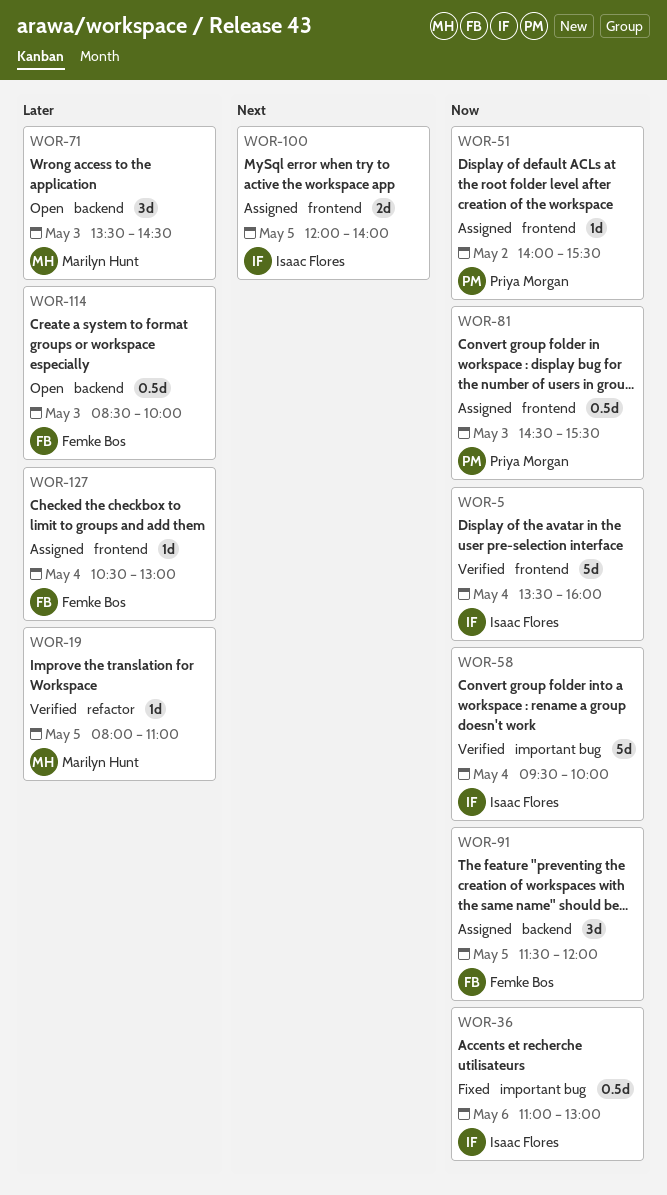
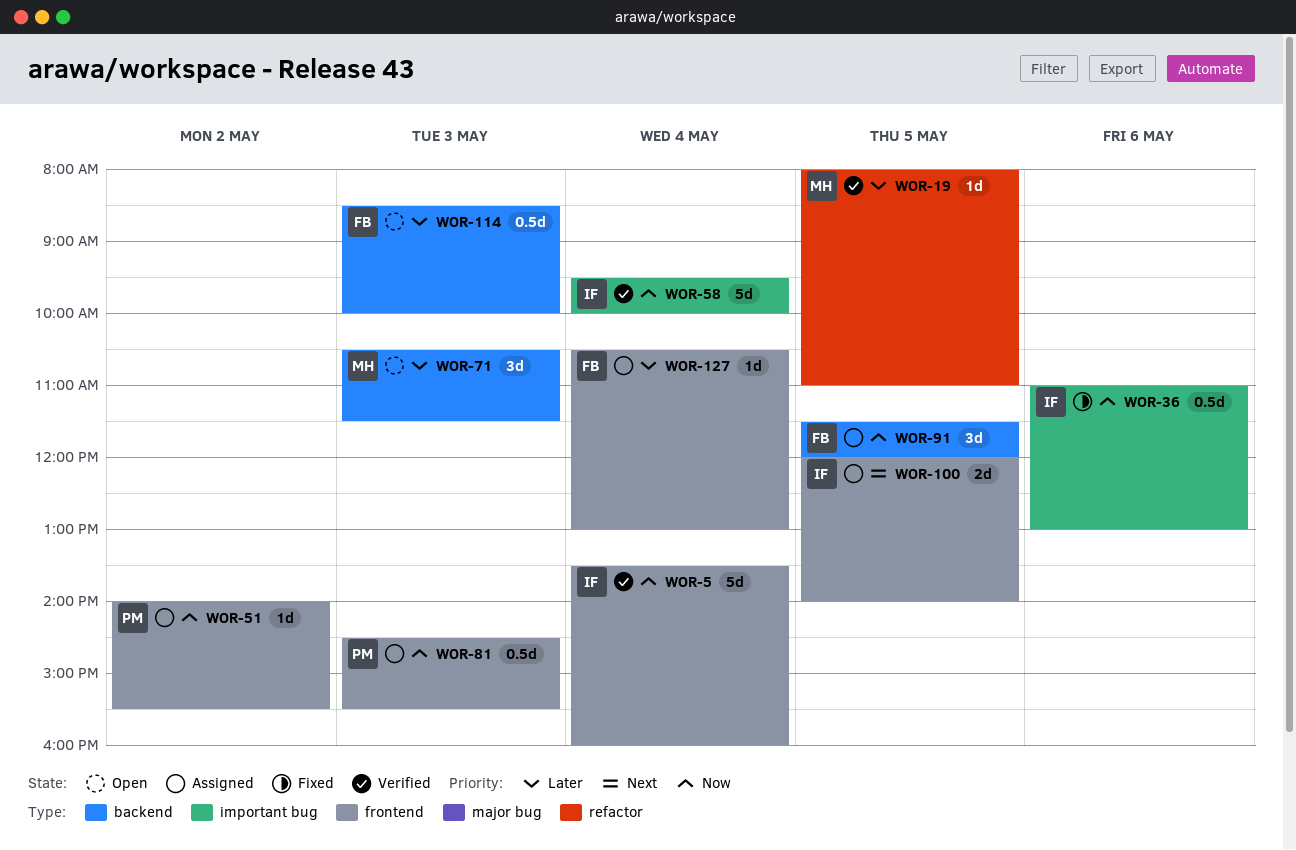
WOR-71, begins: 13:30 -> 10:30
WOR-71, ends: 14:30 -> 11:30

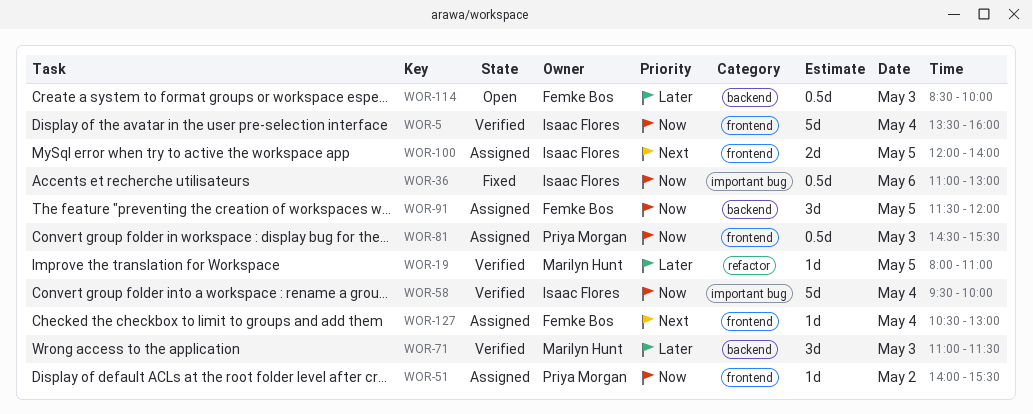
WOR-71, status: Open -> Verified
WOR-71, begins: 10:30 -> 11:00
WOR-127, priority: Later -> Next

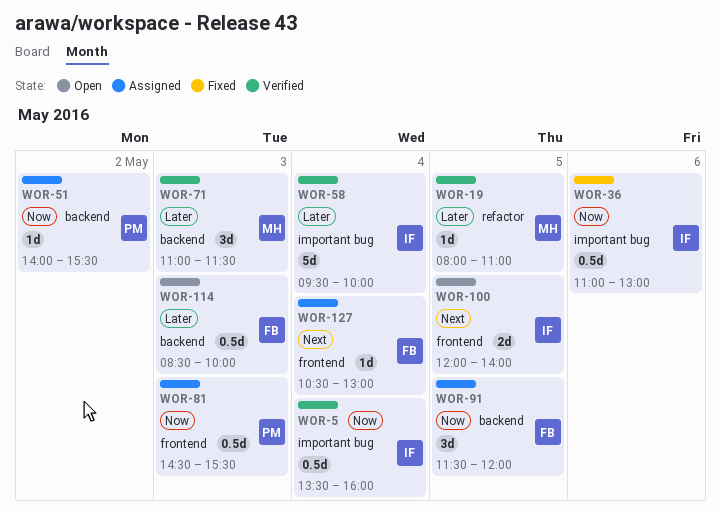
WOR-5, label: frontend -> important bug
WOR-5, estimate: 5d -> 0.5d
WOR-51, label: frontend -> backend
WOR-58, priority: Now -> Later
WOR-100, status: Assigned -> Open

